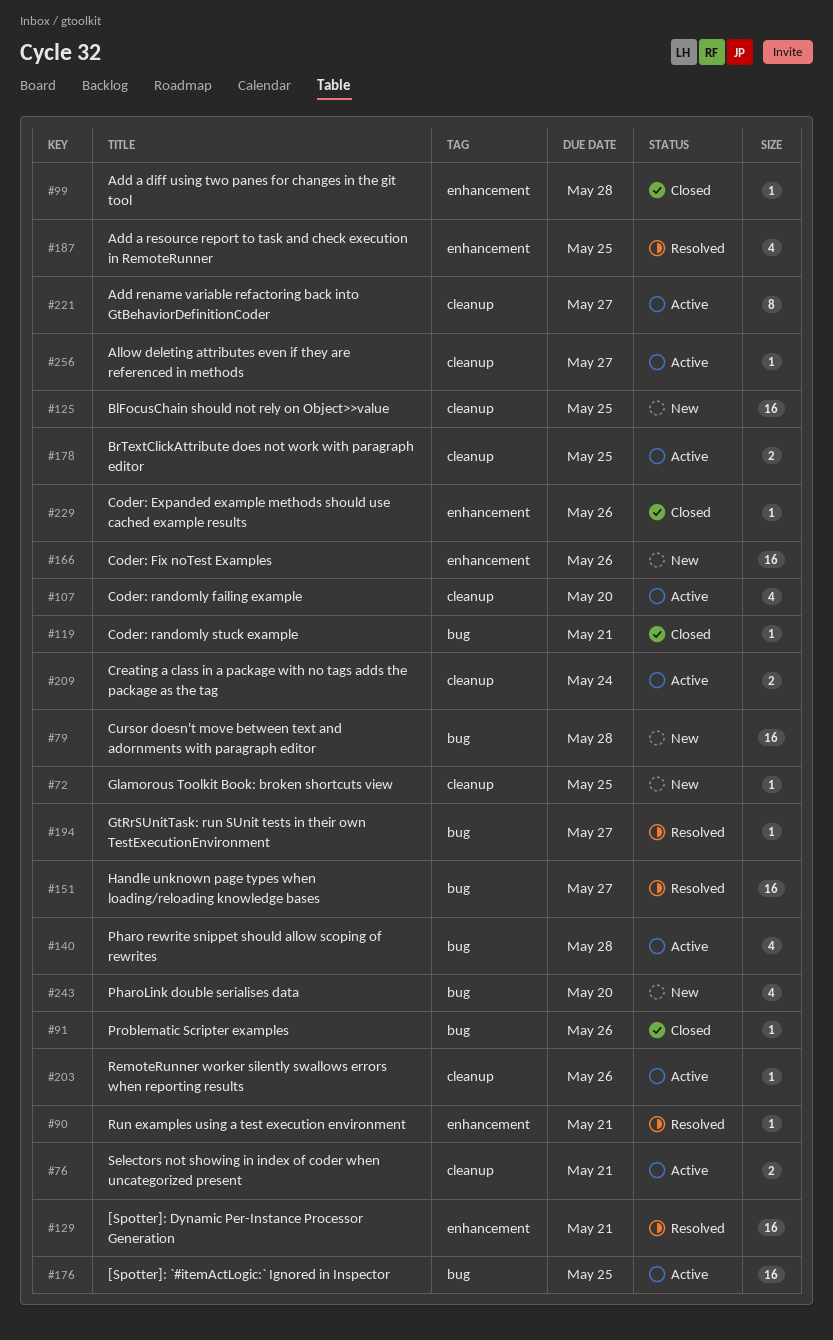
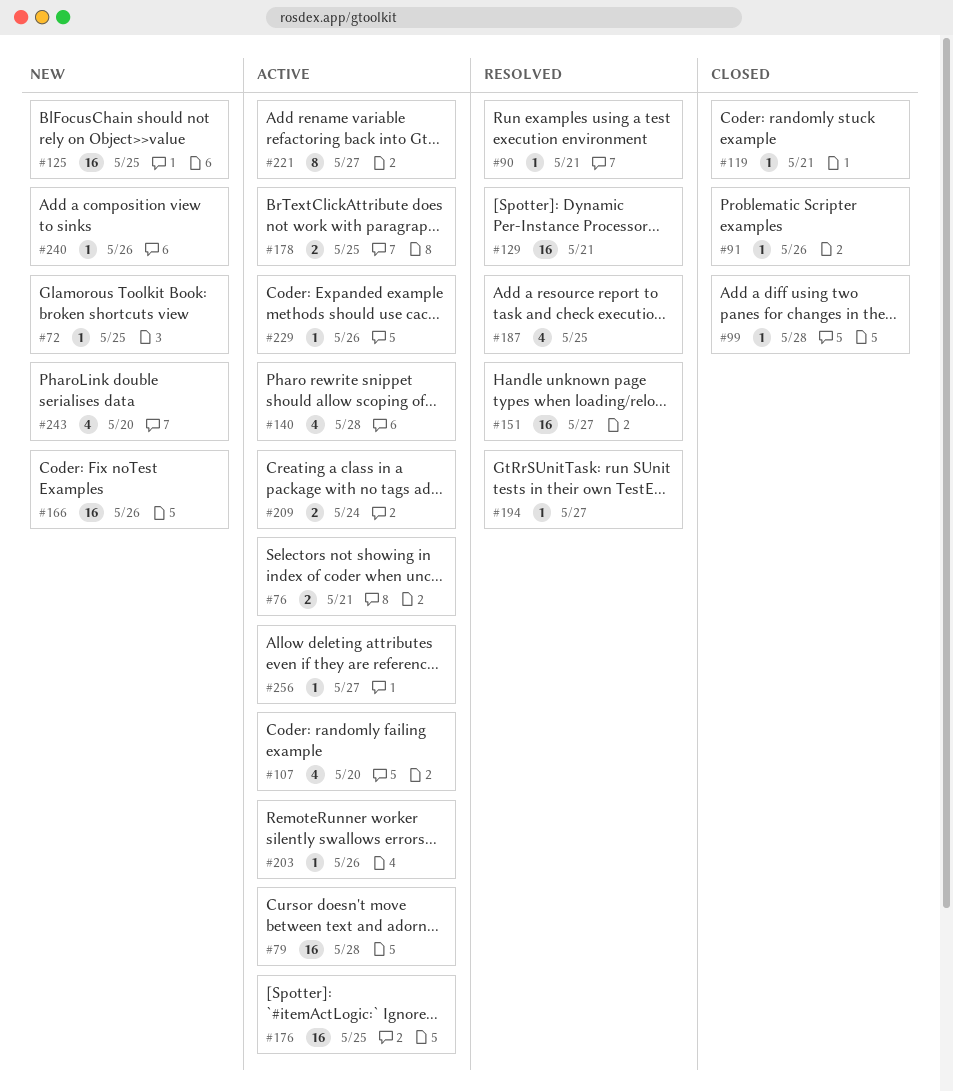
#79, status: New -> Active
#229, status: Closed -> Active
#240: none -> present

